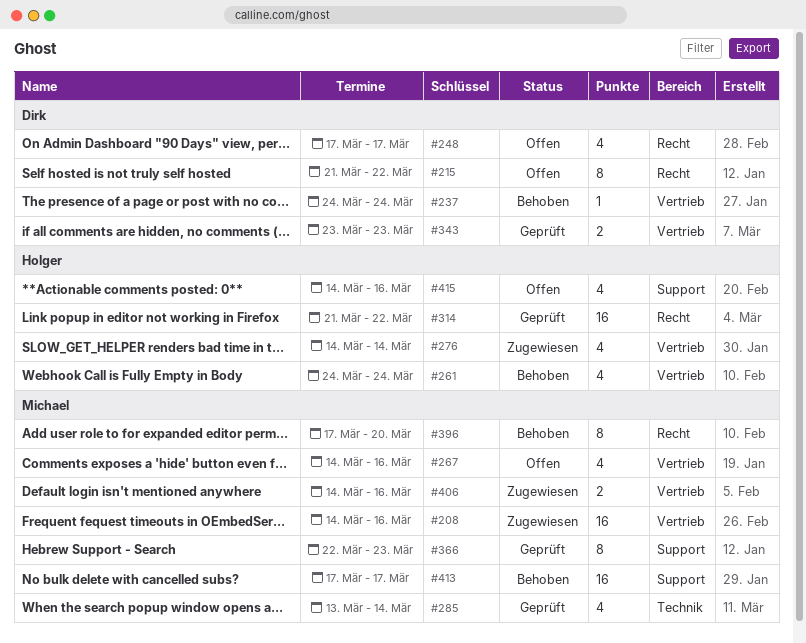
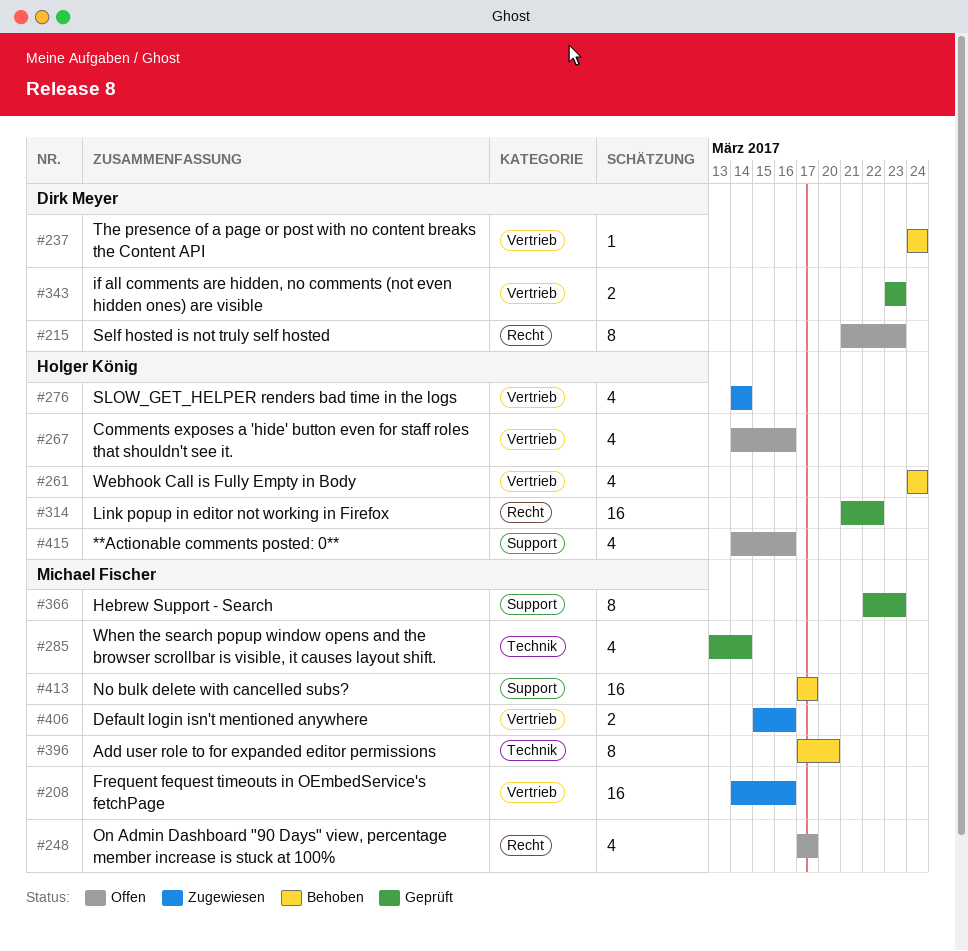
#215, due: Mar 22 -> Mar 23
#248, owner: Dirk Meyer -> Michael Fischer
#267, owner: Michael Fischer -> Holger König
#396, label: Recht -> Technik
#406, start: Mar 14 -> Mar 15

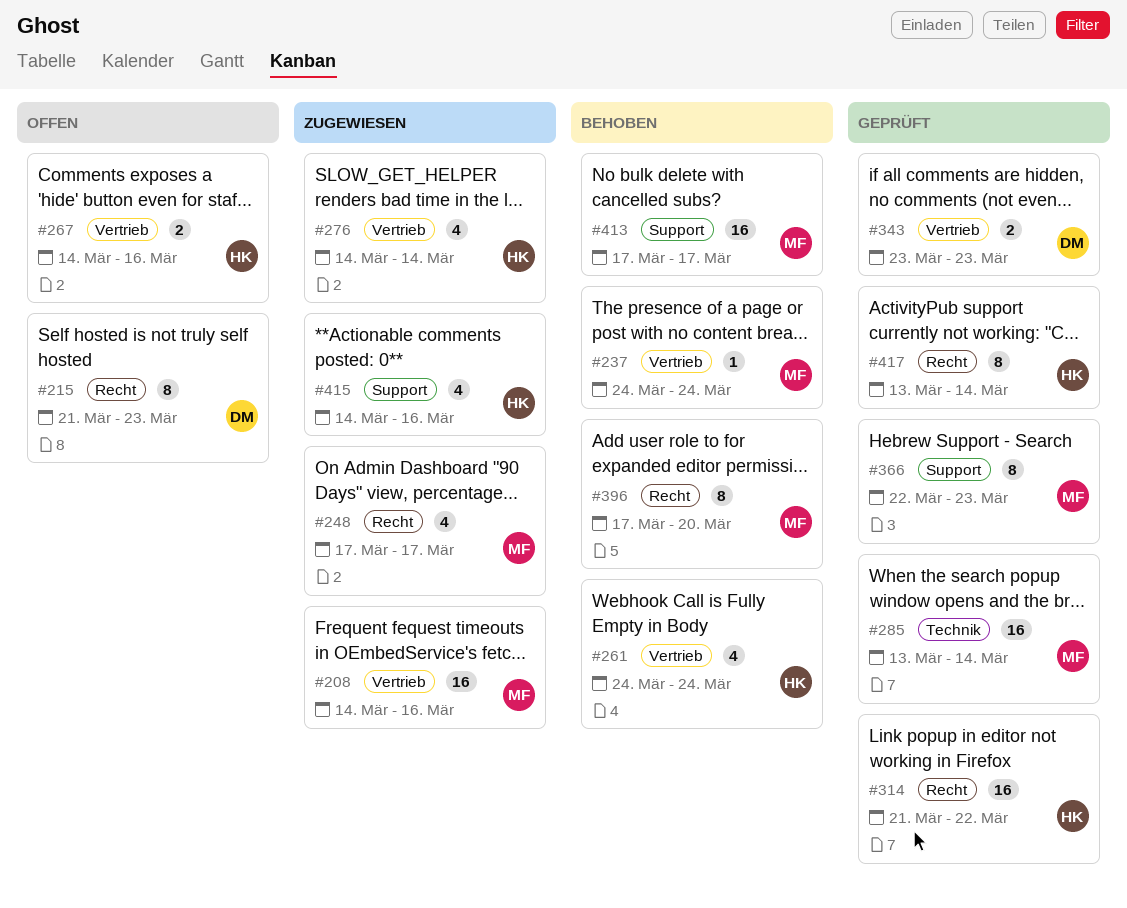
#237, owner: Dirk Meyer -> Michael Fischer
#248, status: Offen -> Zugewiesen
#267, estimate: 4 -> 2
#285, estimate: 4 -> 16
#396, label: Technik -> Recht
#406: present -> none
#415, status: Offen -> Zugewiesen
#417: none -> present

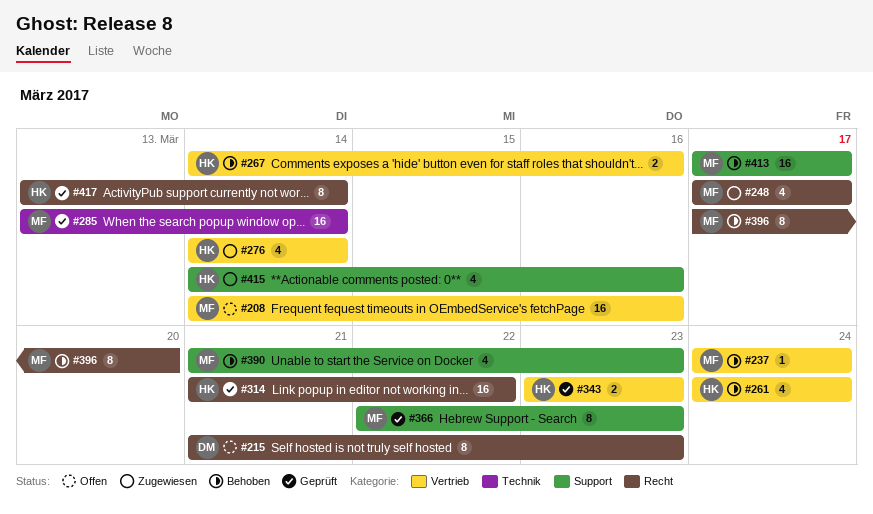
#208, status: Zugewiesen -> Offen
#267, status: Offen -> Behoben
#343, owner: DM -> HK
#390: none -> present

